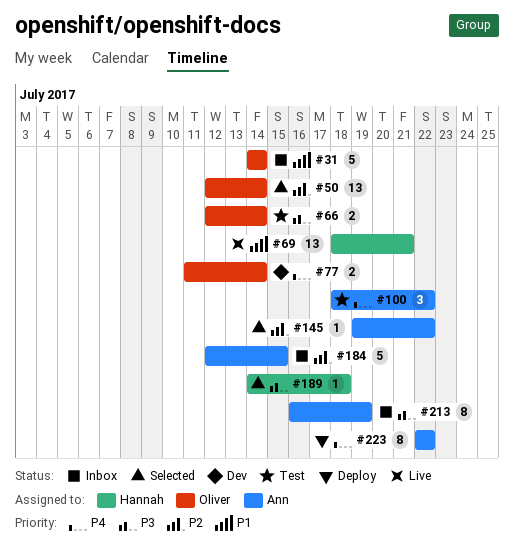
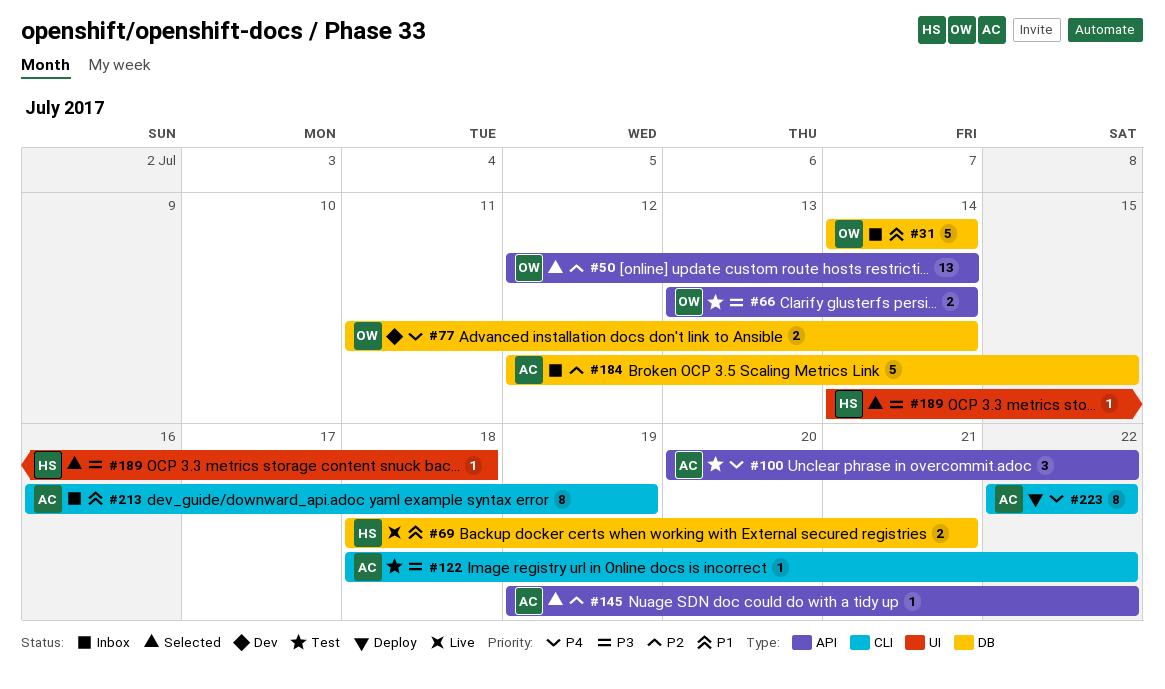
#66, start: Jul 12 -> Jul 13
#69, estimate: 13 -> 2
#100, start: Jul 18 -> Jul 20
#122: none -> present
#213, priority: P3 -> P1

